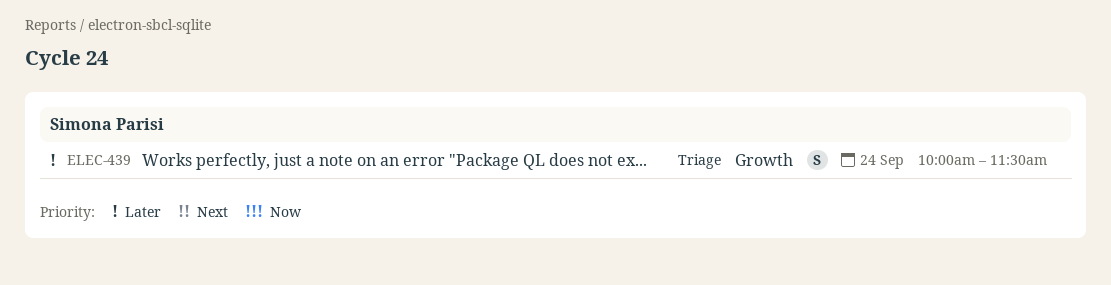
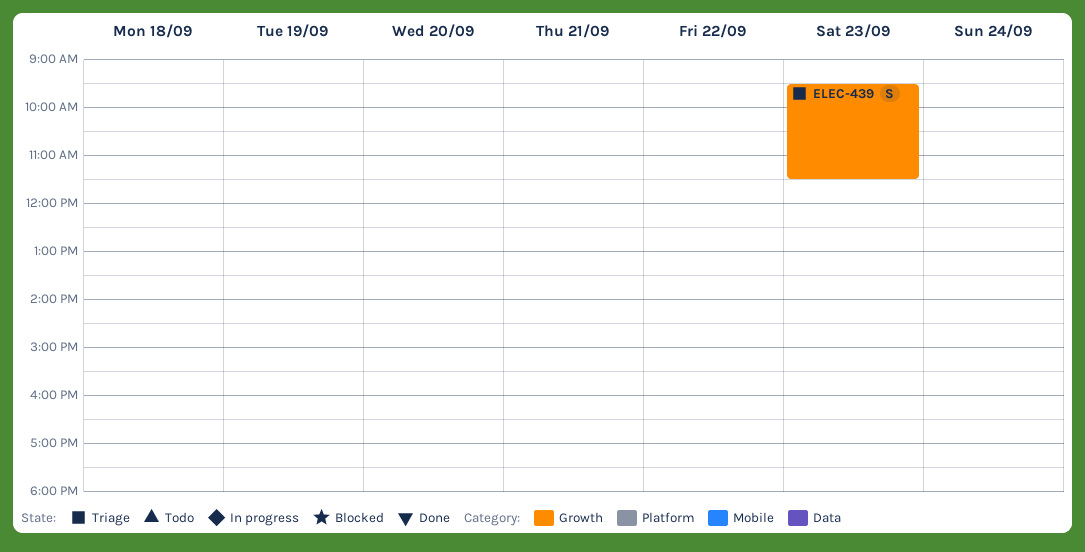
ELEC-439, day: Sep 24 -> Sep 23
ELEC-439, begins: 10:00 -> 09:30

